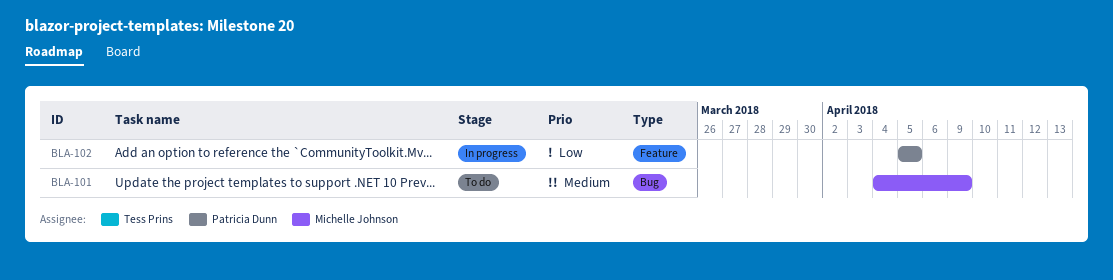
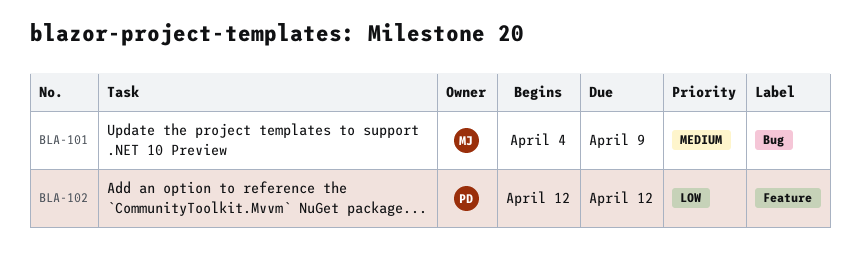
BLA-102, start: Apr 5 -> Apr 12
BLA-102, due: Apr 5 -> Apr 12

